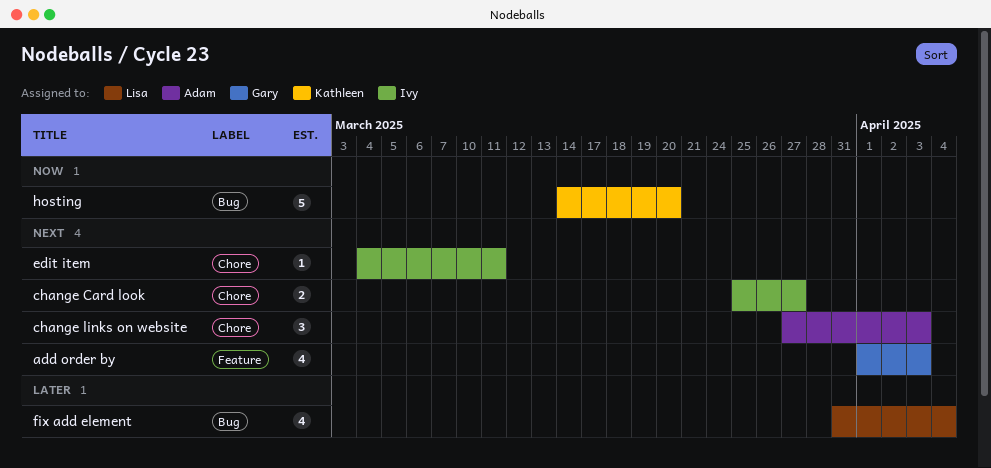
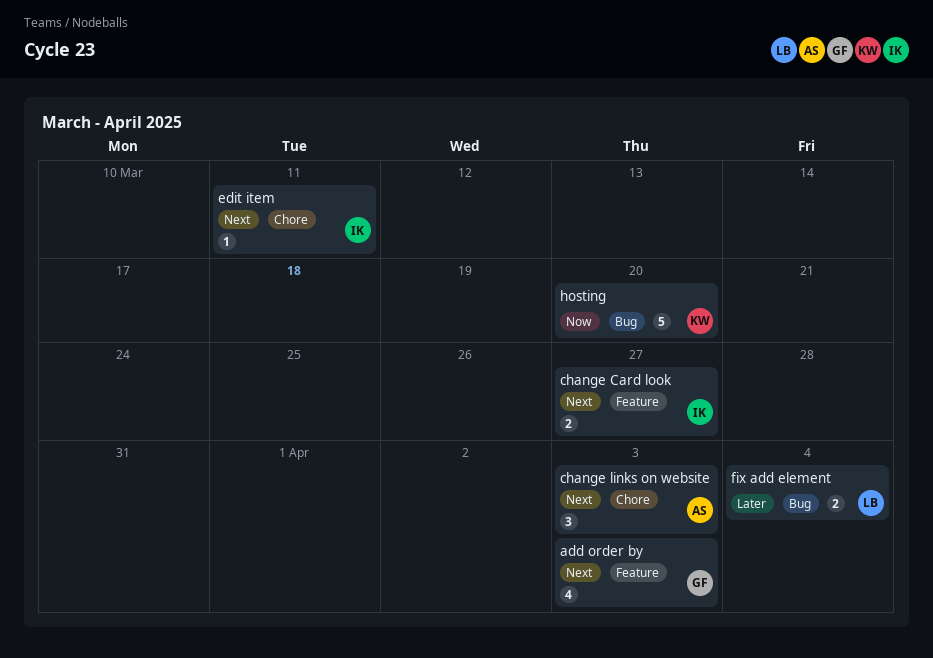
change Card look, label: Chore -> Feature
fix add element, estimate: 4 -> 2

